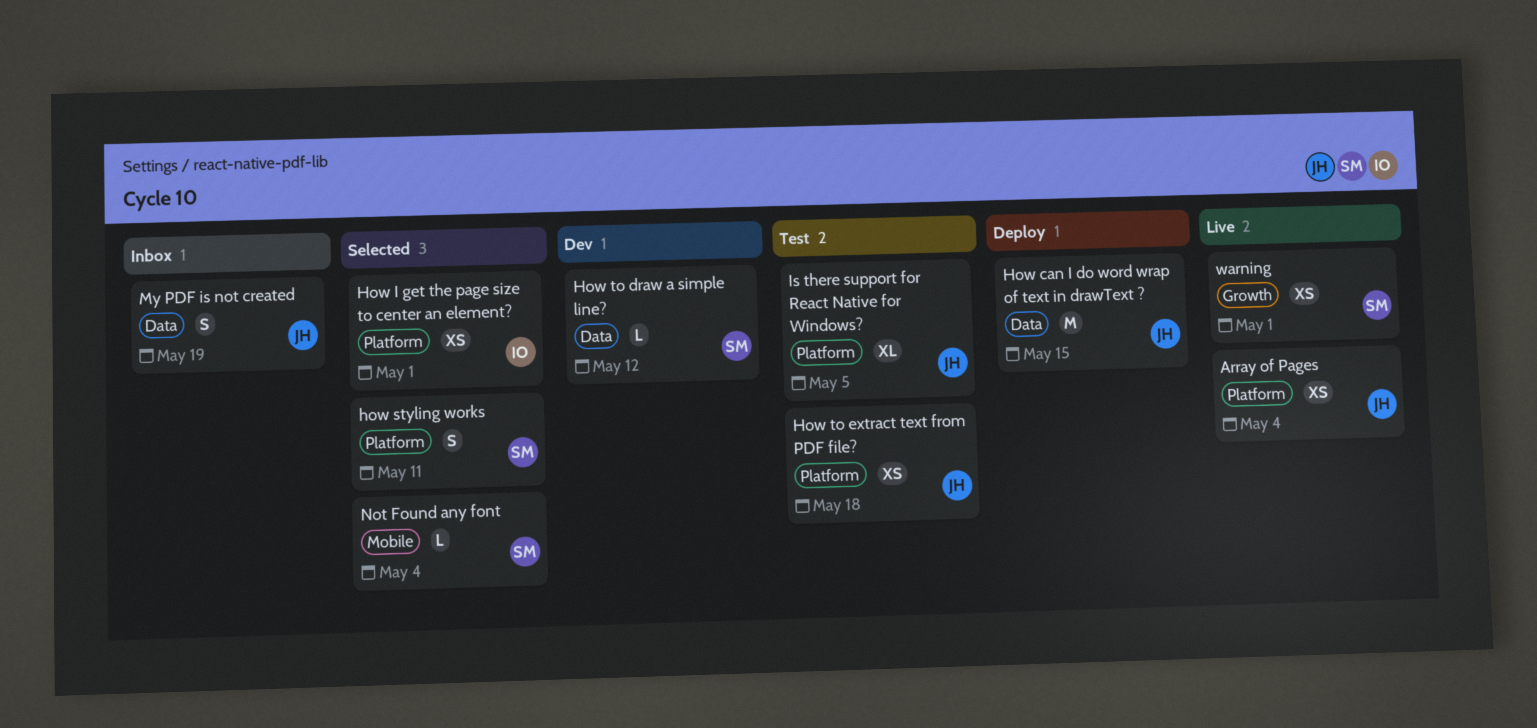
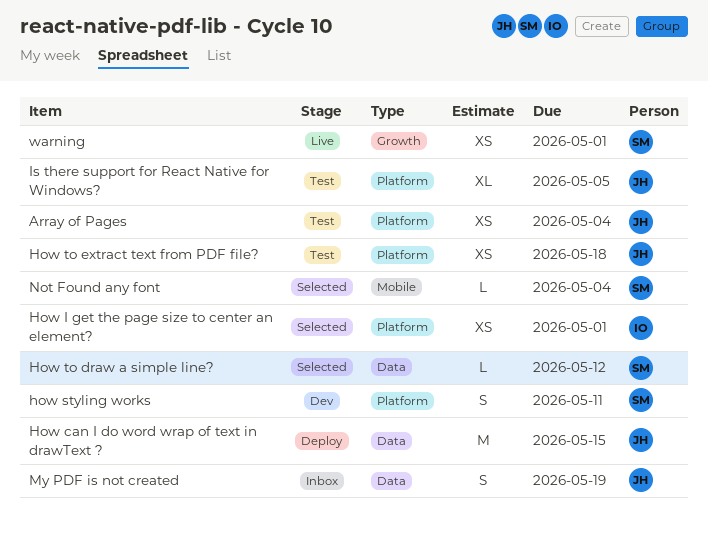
Array of Pages, status: Live -> Test
how styling works, status: Selected -> Dev
How to draw a simple line?, status: Dev -> Selected

